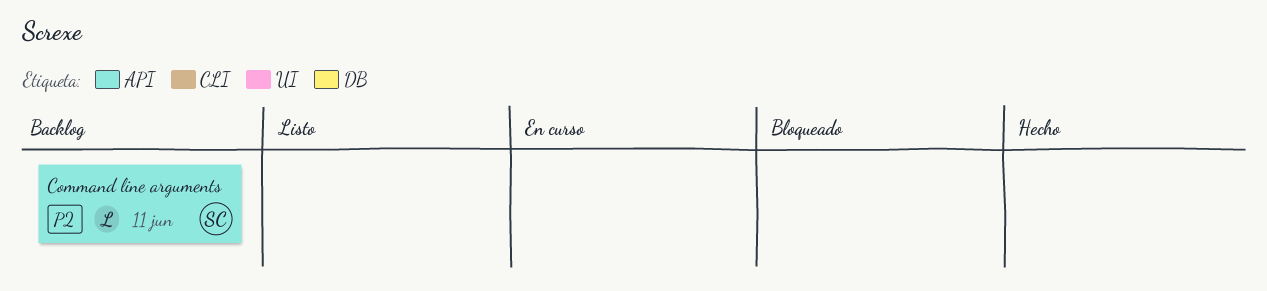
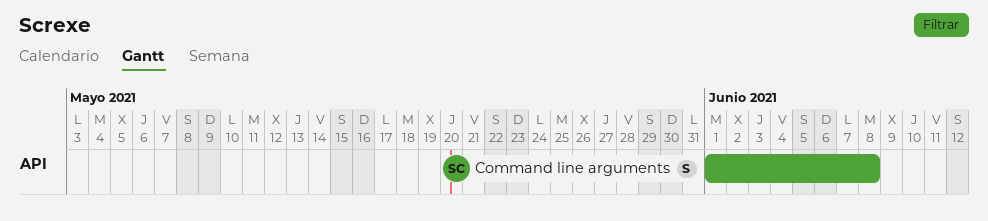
Command line arguments, estimate: L -> S
Command line arguments, due: Jun 11 -> Jun 8

